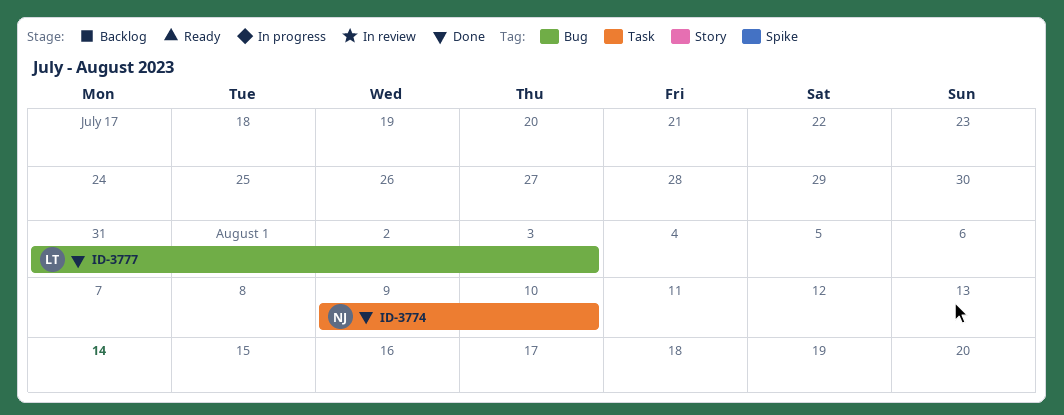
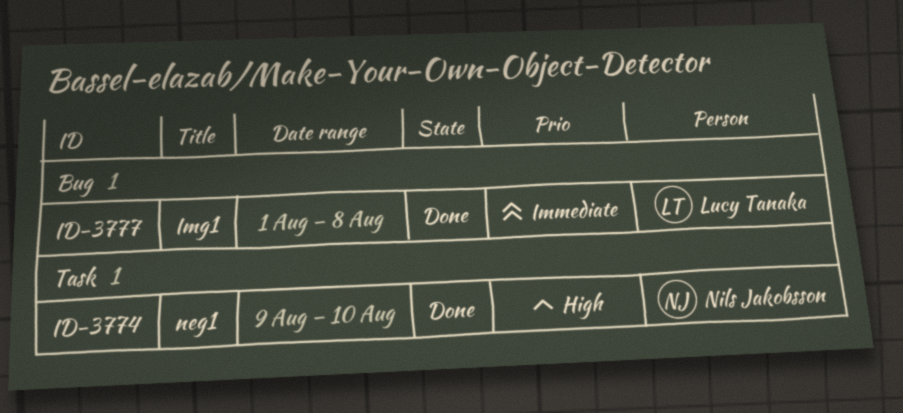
ID-3777, start: Jul 31 -> Aug 1
ID-3777, due: Aug 3 -> Aug 8

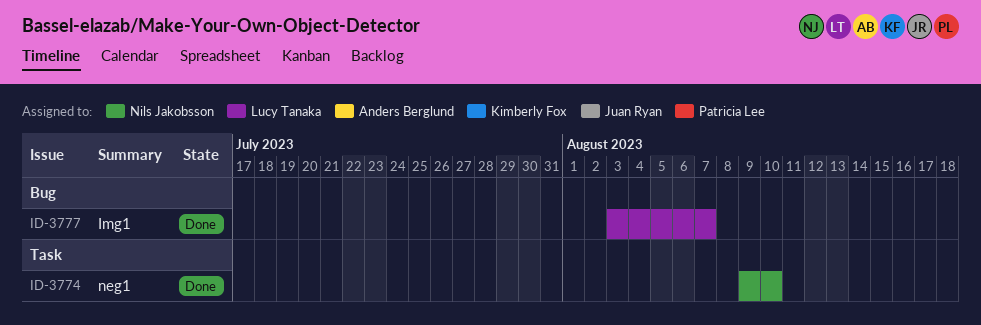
ID-3777, start: Aug 1 -> Aug 3
ID-3777, due: Aug 8 -> Aug 7

